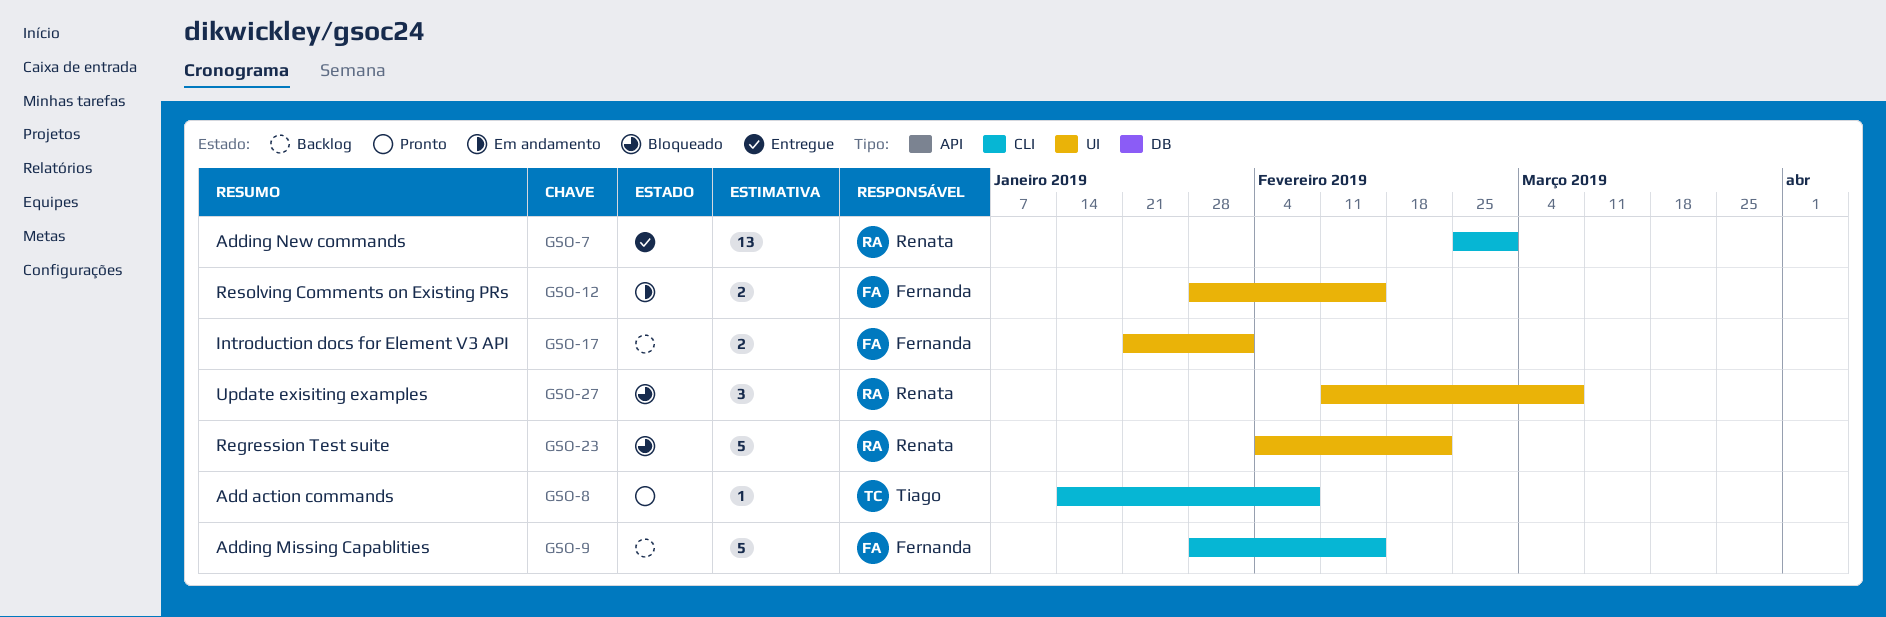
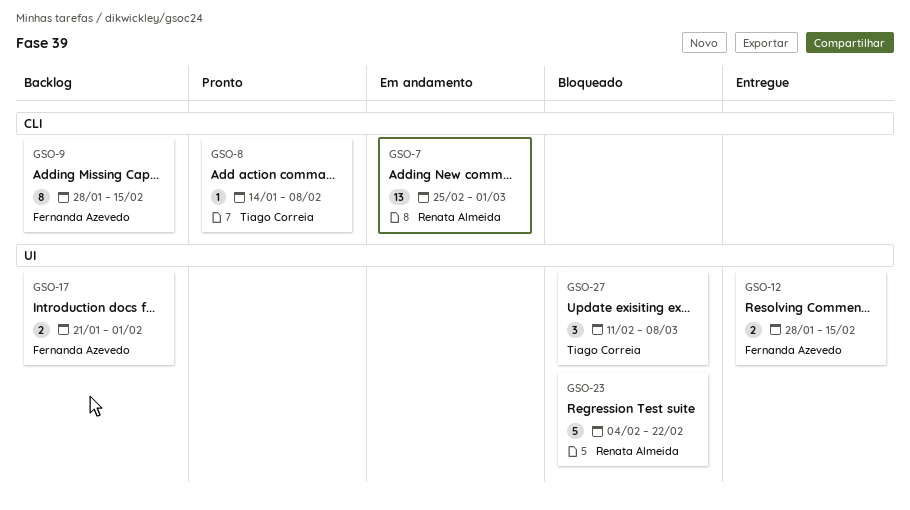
GSO-7, status: Entregue -> Em andamento
GSO-9, estimate: 5 -> 8
GSO-12, status: Em andamento -> Entregue
GSO-27, owner: Renata Almeida -> Tiago Correia

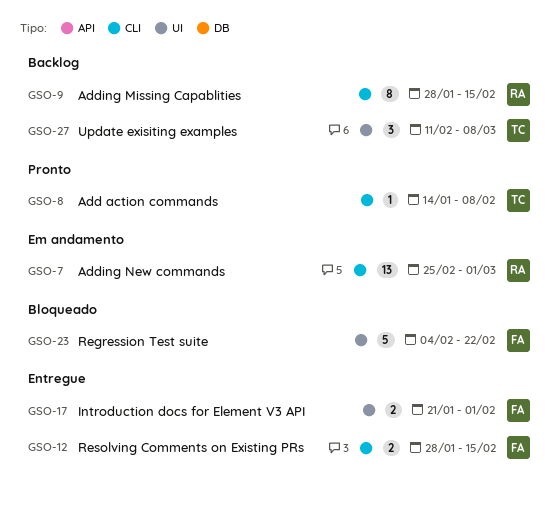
GSO-9, owner: Fernanda Azevedo -> Renata Almeida
GSO-12, label: UI -> CLI
GSO-17, status: Backlog -> Entregue
GSO-23, owner: Renata Almeida -> Fernanda Azevedo
GSO-27, status: Bloqueado -> Backlog

